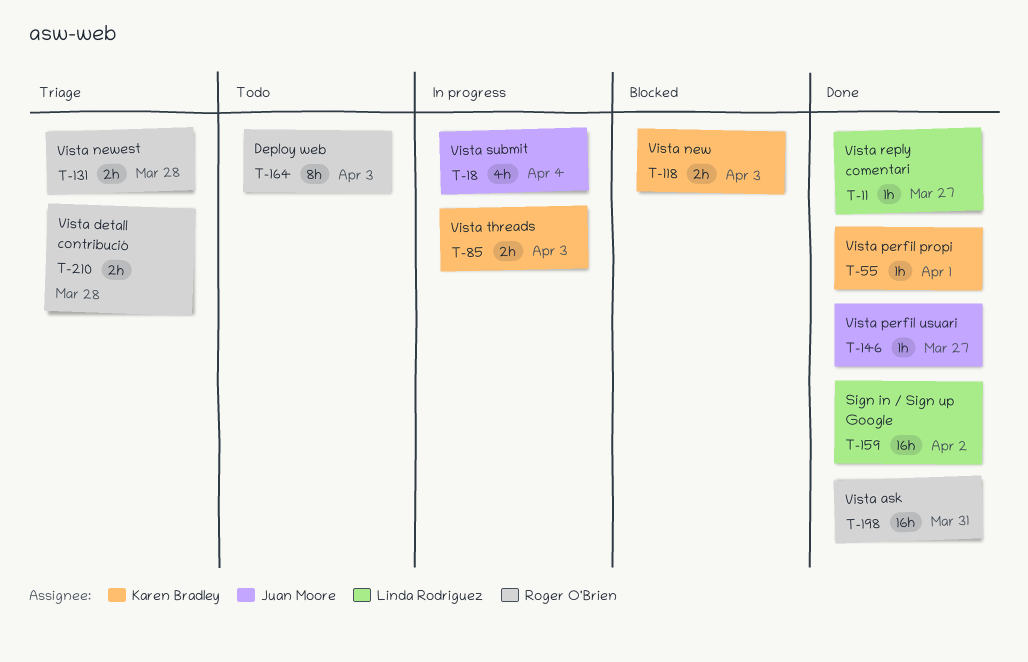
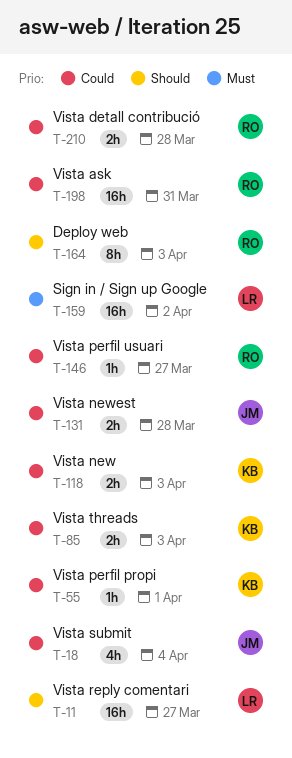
T-11, estimate: 1h -> 16h
T-131, owner: Roger O'Brien -> Juan Moore
T-146, owner: Juan Moore -> Roger O'Brien

